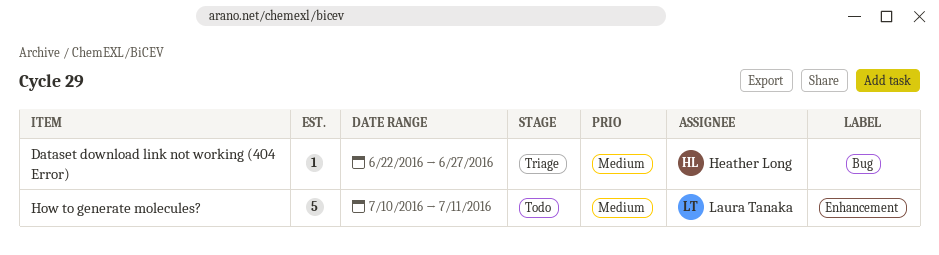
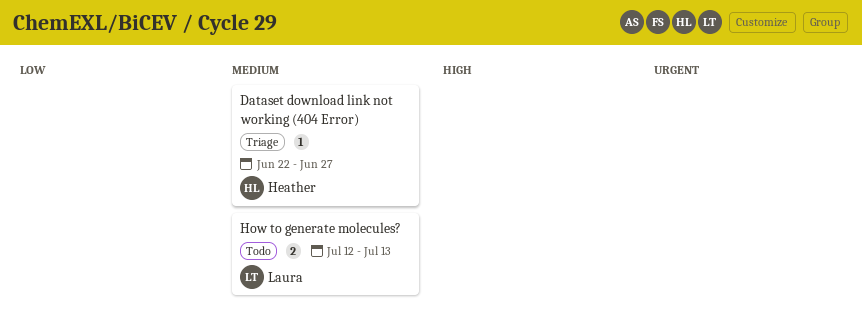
How to generate molecules?, estimate: 5 -> 2
How to generate molecules?, start: Jul 10 -> Jul 12
How to generate molecules?, due: Jul 11 -> Jul 13

